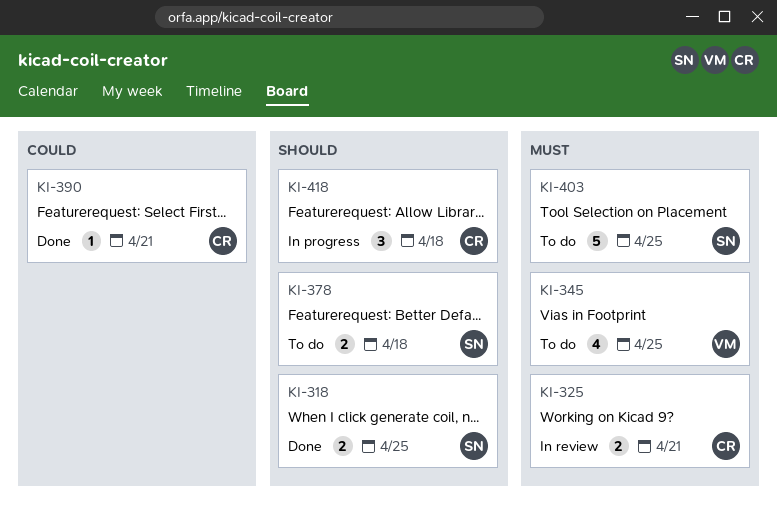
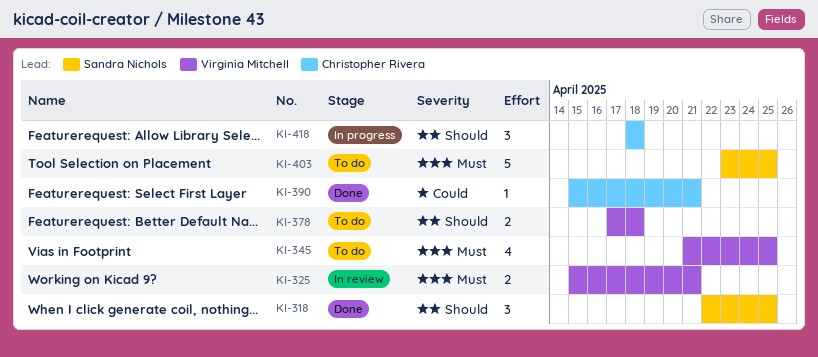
KI-318, estimate: 2 -> 3
KI-325, owner: Christopher Rivera -> Virginia Mitchell
KI-378, owner: Sandra Nichols -> Virginia Mitchell

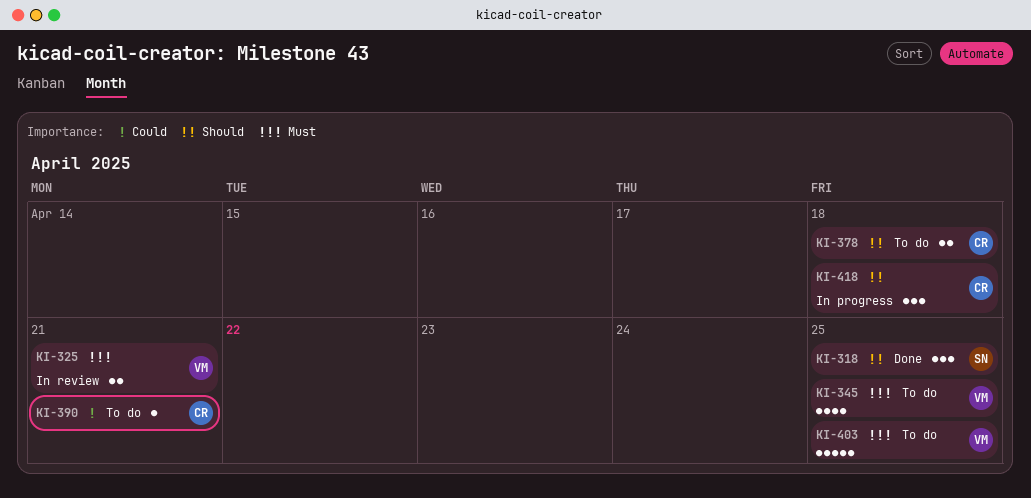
KI-378, owner: Virginia Mitchell -> Christopher Rivera
KI-390, status: Done -> To do
KI-403, owner: Sandra Nichols -> Virginia Mitchell

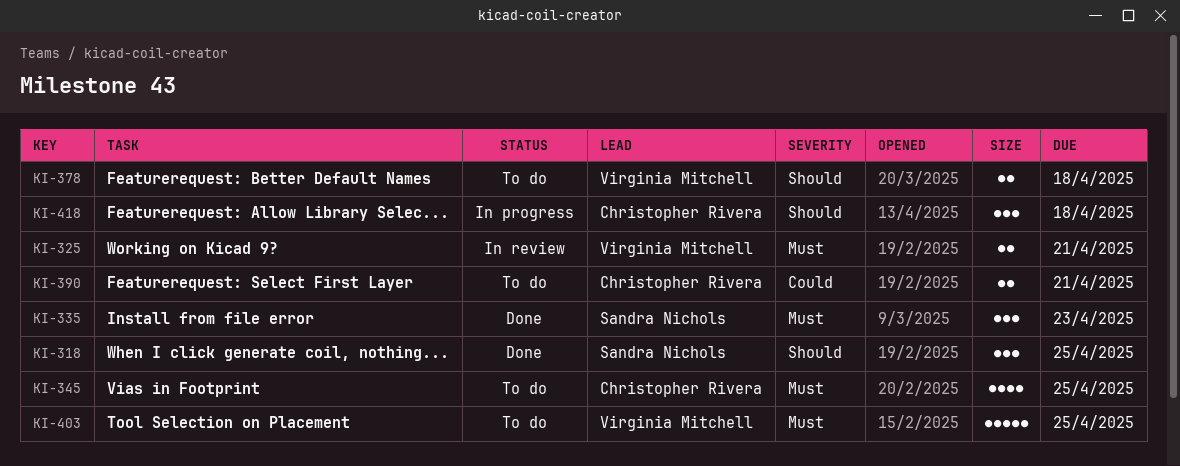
KI-335: none -> present
KI-345, owner: Virginia Mitchell -> Christopher Rivera
KI-378, owner: Christopher Rivera -> Virginia Mitchell
KI-390, estimate: 1 -> 2

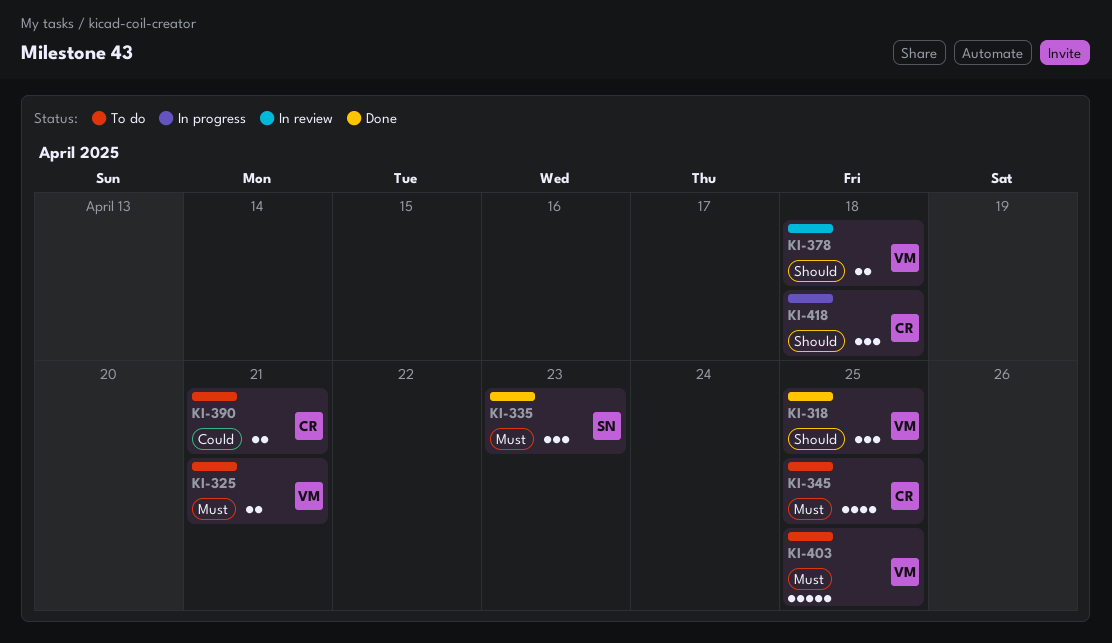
KI-318, owner: Sandra Nichols -> Virginia Mitchell
KI-325, status: In review -> To do
KI-378, status: To do -> In review

